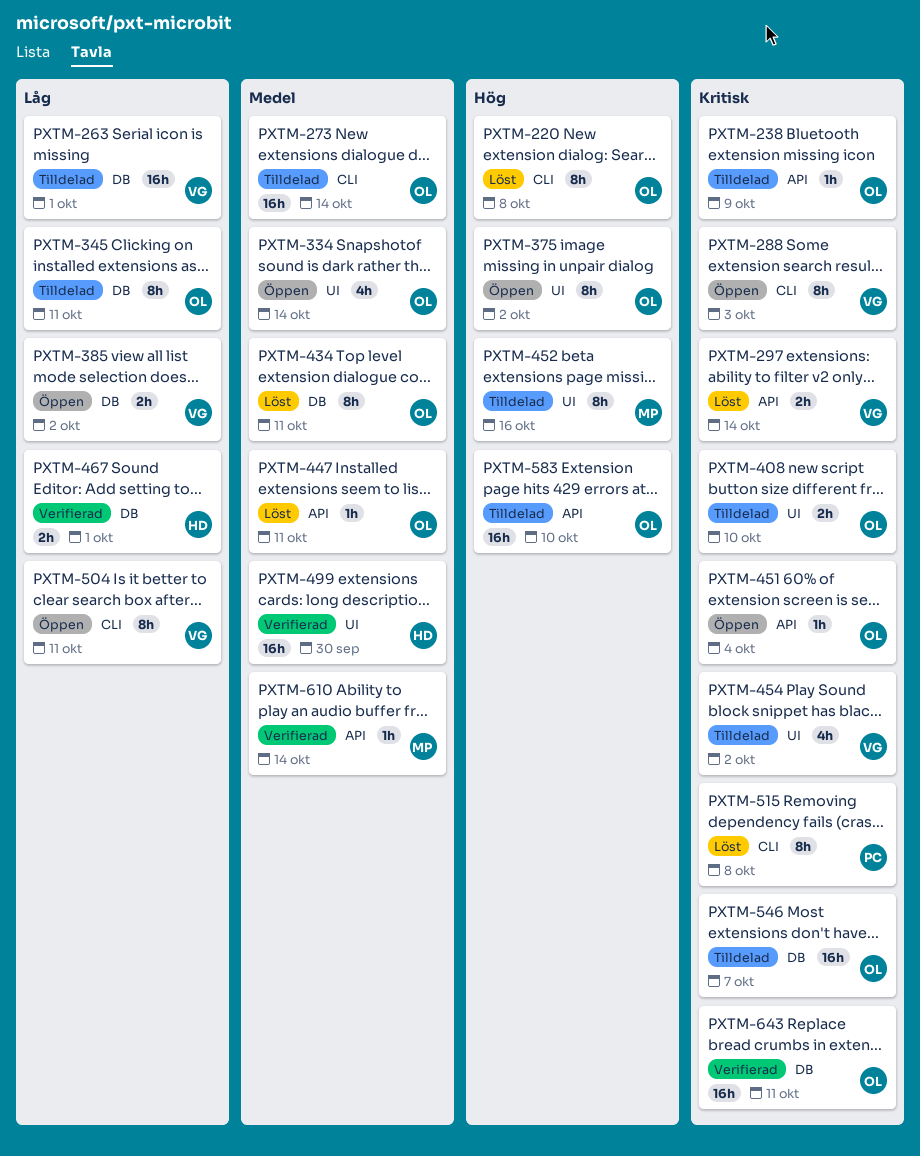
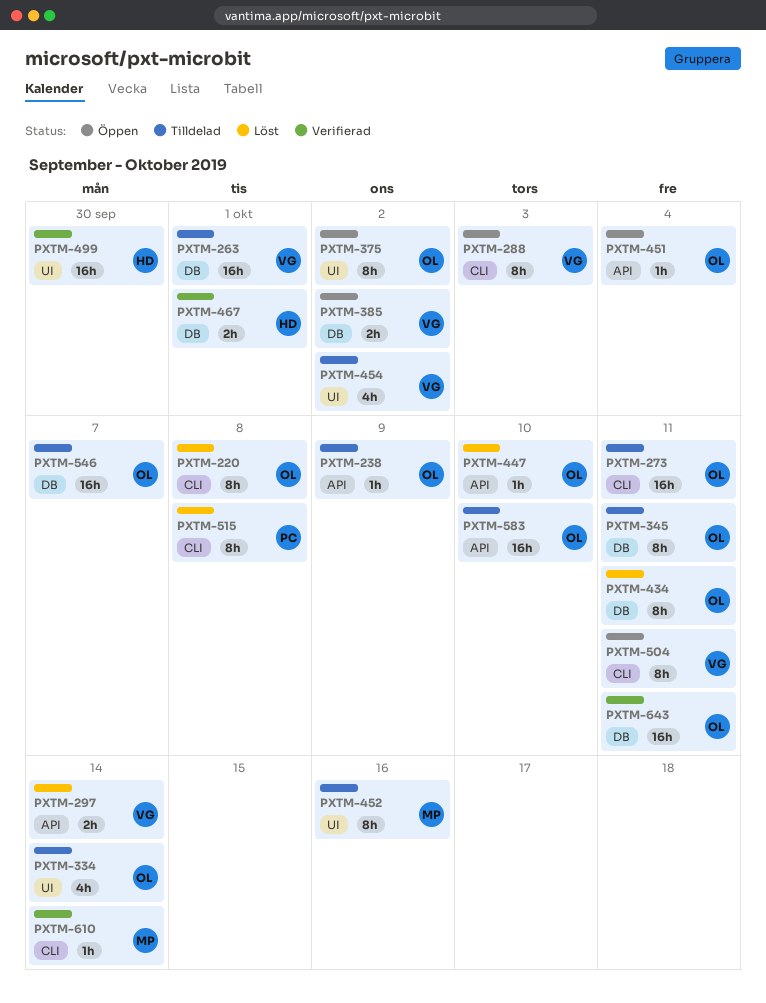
PXTM-273, due: Oct 14 -> Oct 11
PXTM-334, status: Öppen -> Tilldelad
PXTM-408: present -> none
PXTM-447, due: Oct 11 -> Oct 10
PXTM-610, label: API -> CLI

